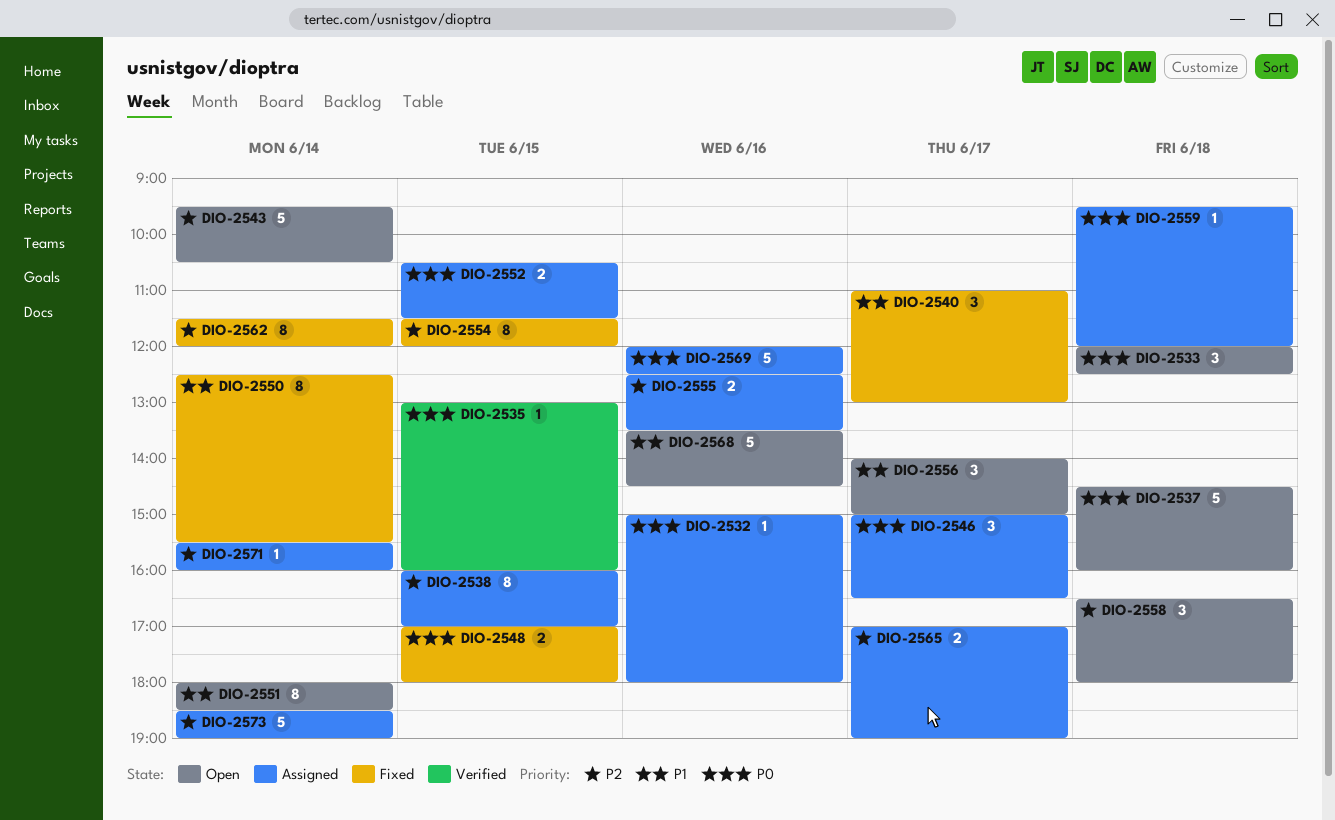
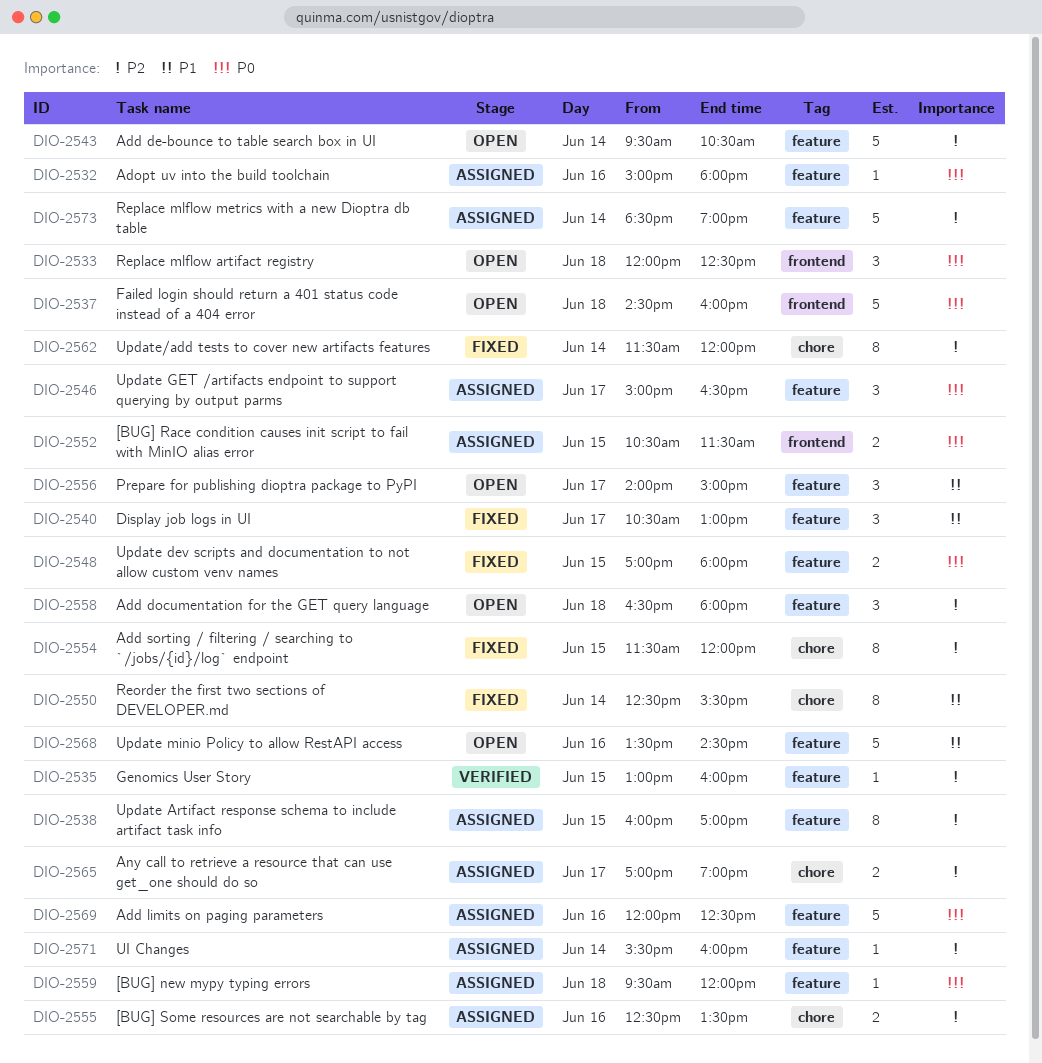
DIO-2535, priority: P0 -> P2
DIO-2540, begins: 11:00 -> 10:30
DIO-2551: present -> none

